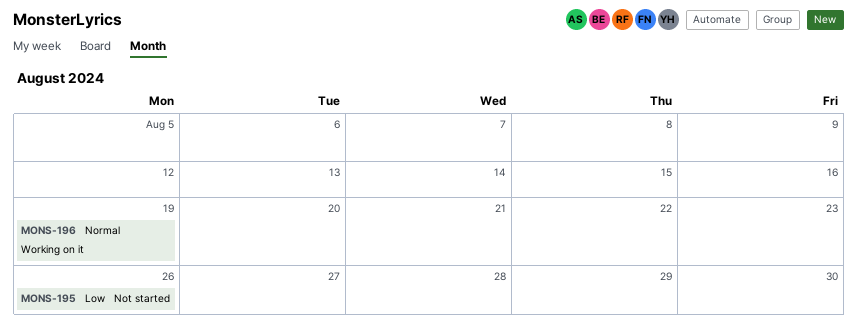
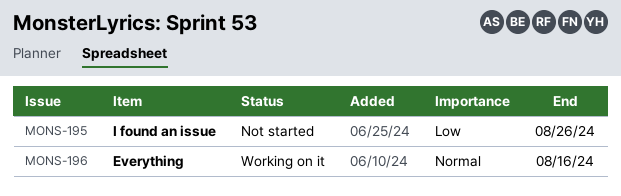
MONS-196, due: Aug 19 -> Aug 16

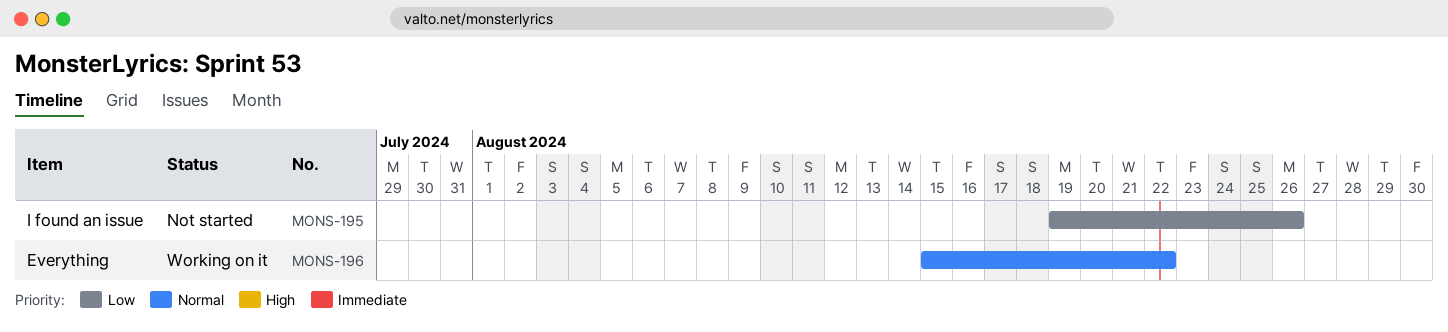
MONS-196, due: Aug 16 -> Aug 22

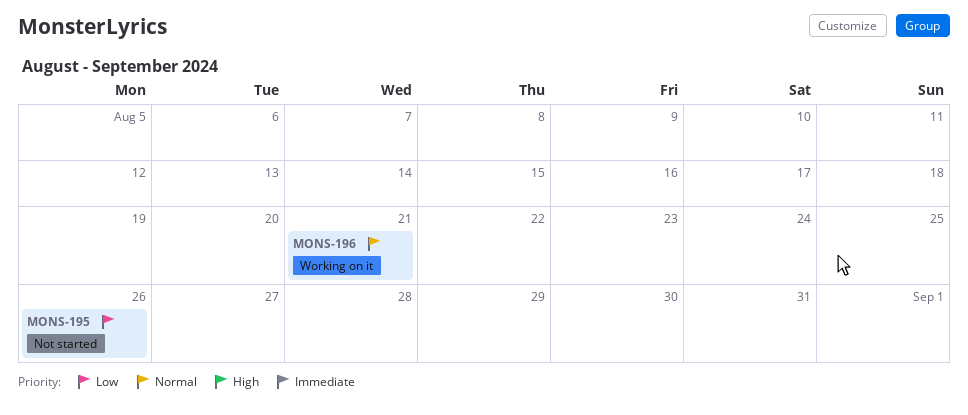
MONS-196, due: Aug 22 -> Aug 21

